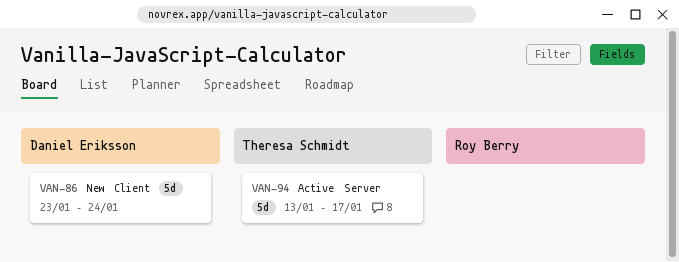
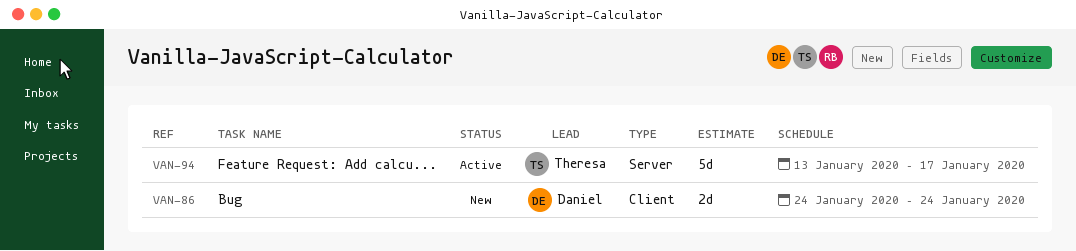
VAN-86, estimate: 5d -> 2d
VAN-86, start: Jan 23 -> Jan 24

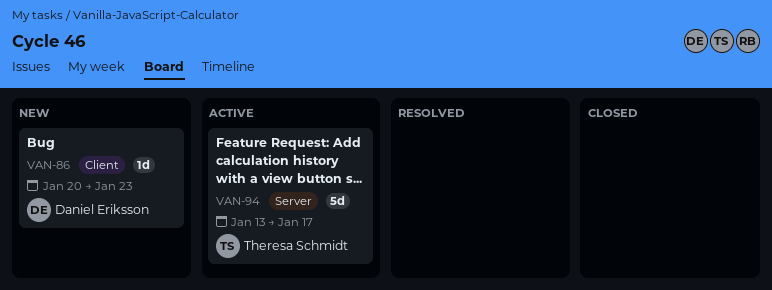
VAN-86, estimate: 2d -> 1d
VAN-86, start: Jan 24 -> Jan 20
VAN-86, due: Jan 24 -> Jan 23

